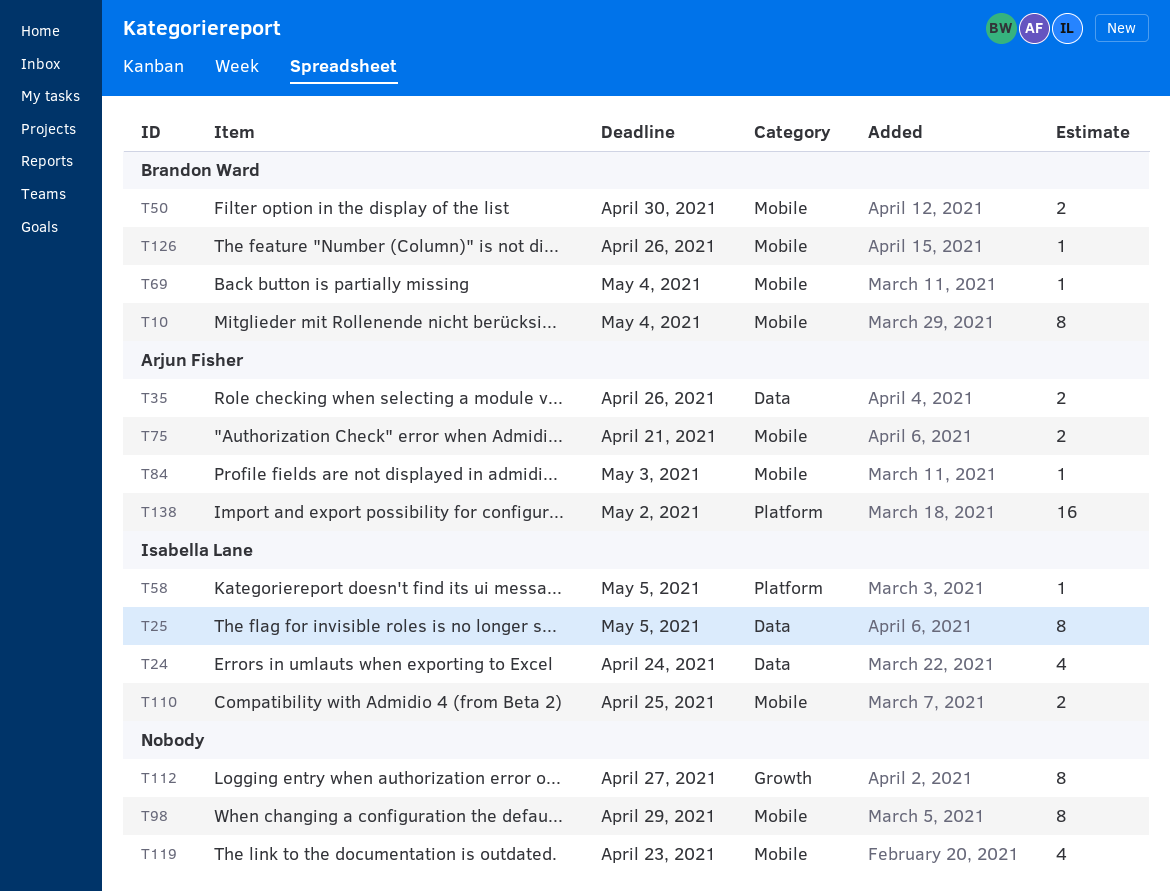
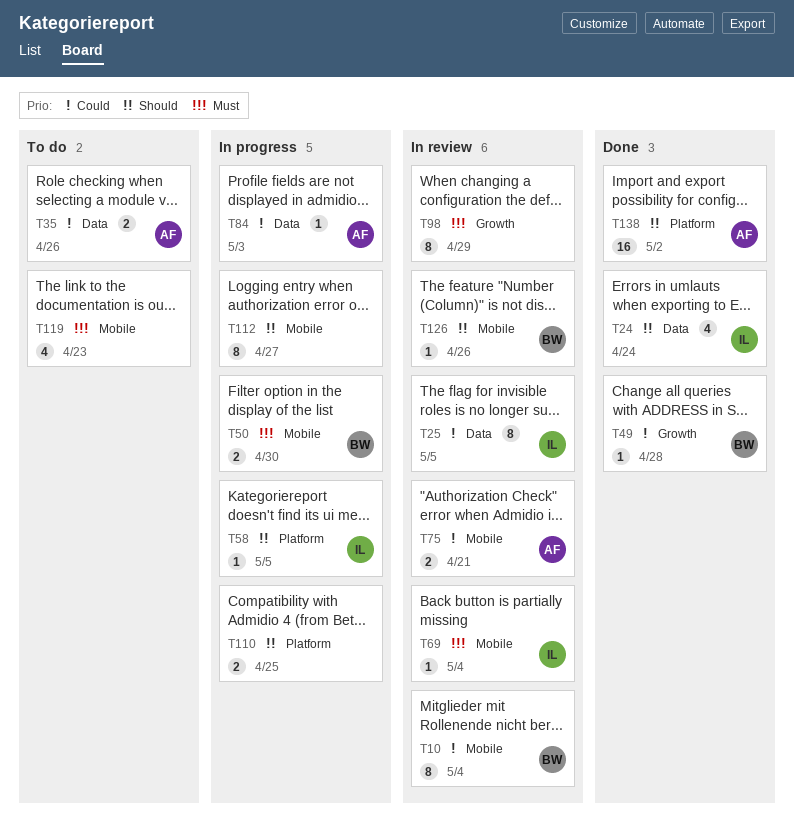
T49: none -> present
T69, owner: Brandon Ward -> Isabella Lane
T84, label: Mobile -> Data
T98, label: Mobile -> Growth
T110, owner: Isabella Lane -> none
T110, label: Mobile -> Platform
T112, label: Growth -> Mobile

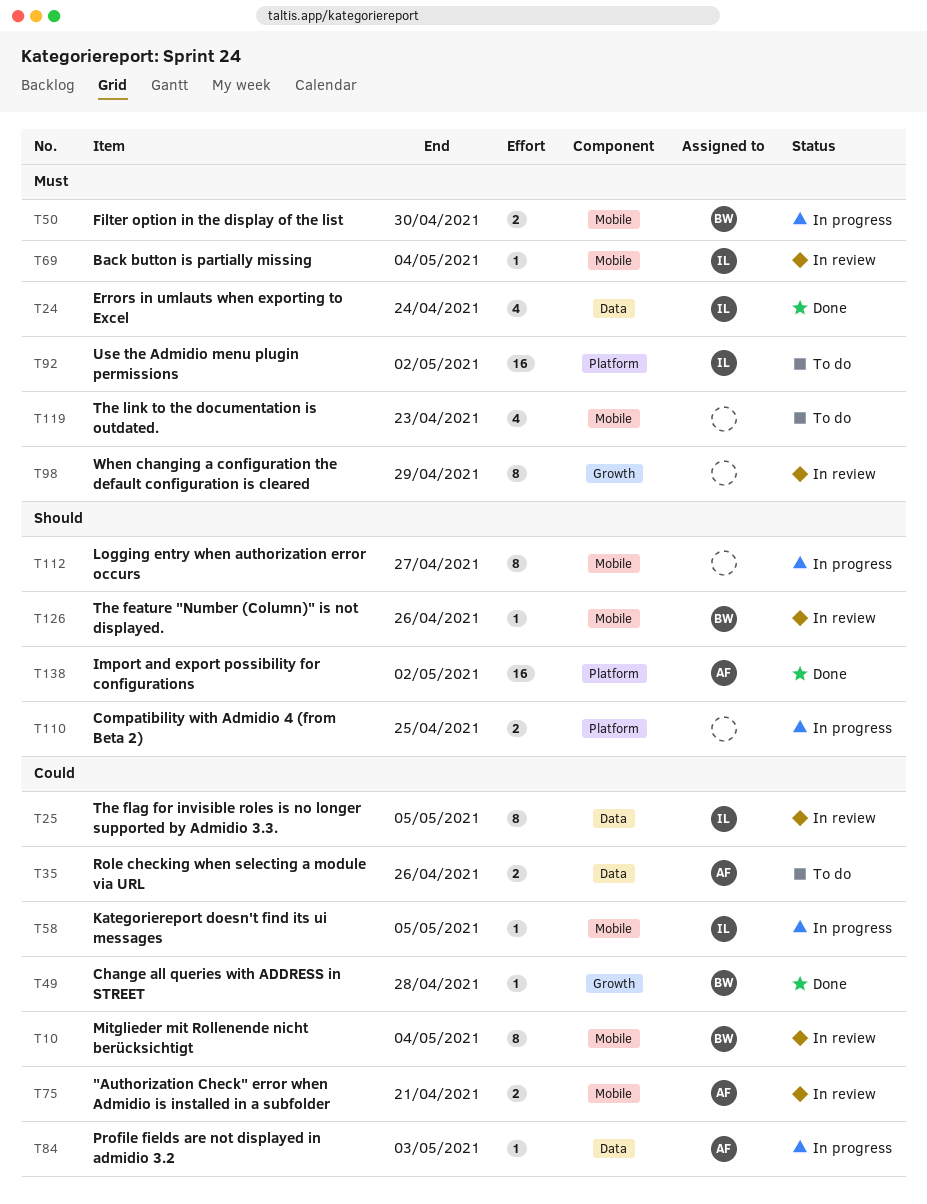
T24, priority: Should -> Must
T58, priority: Should -> Could
T58, label: Platform -> Mobile
T92: none -> present

